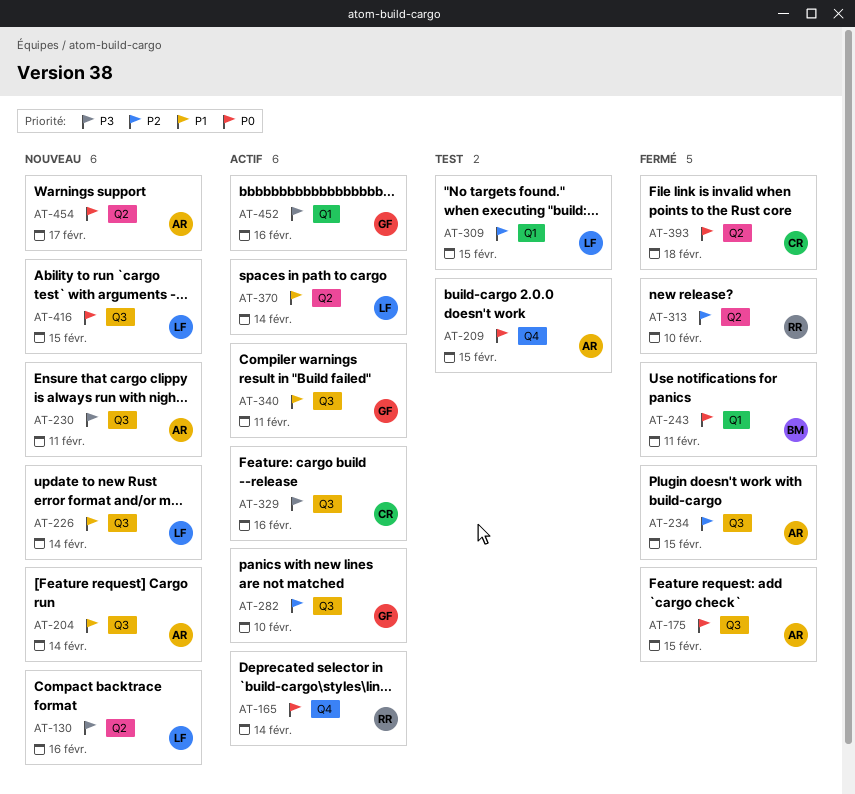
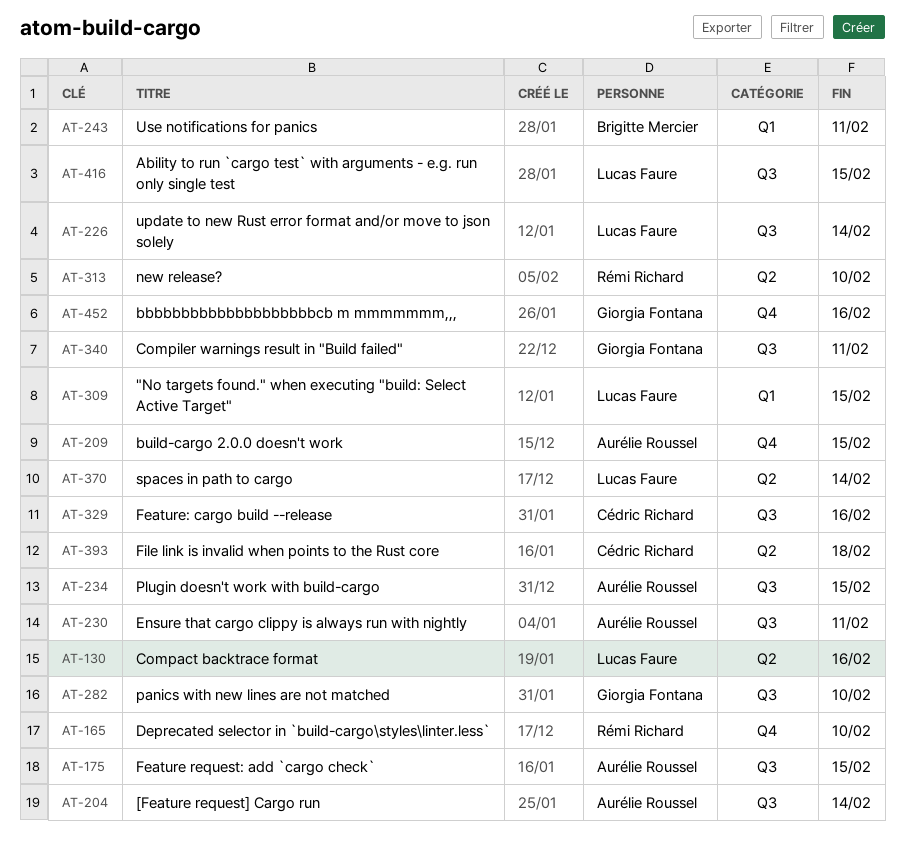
AT-165, due: Feb 14 -> Feb 10
AT-452, label: Q1 -> Q4
AT-454: present -> none

